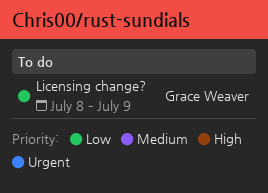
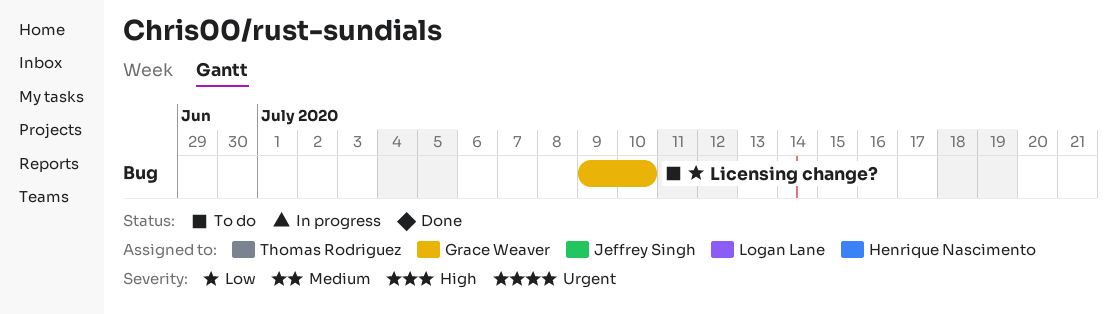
Licensing change?, start: Jul 8 -> Jul 9
Licensing change?, due: Jul 9 -> Jul 10

